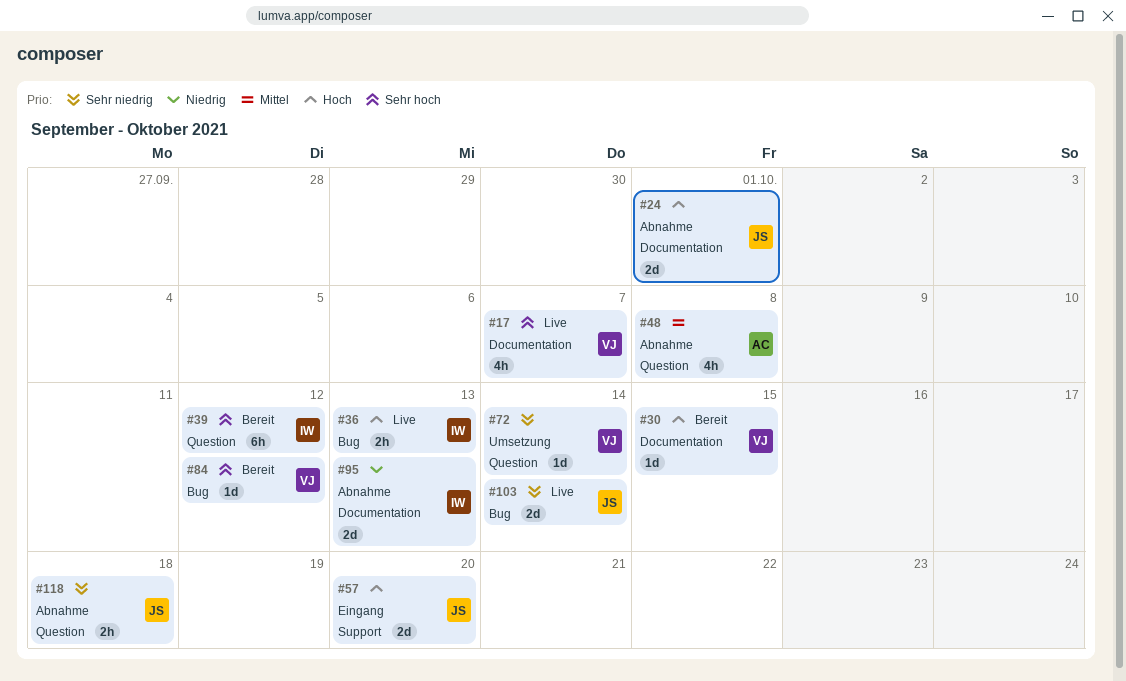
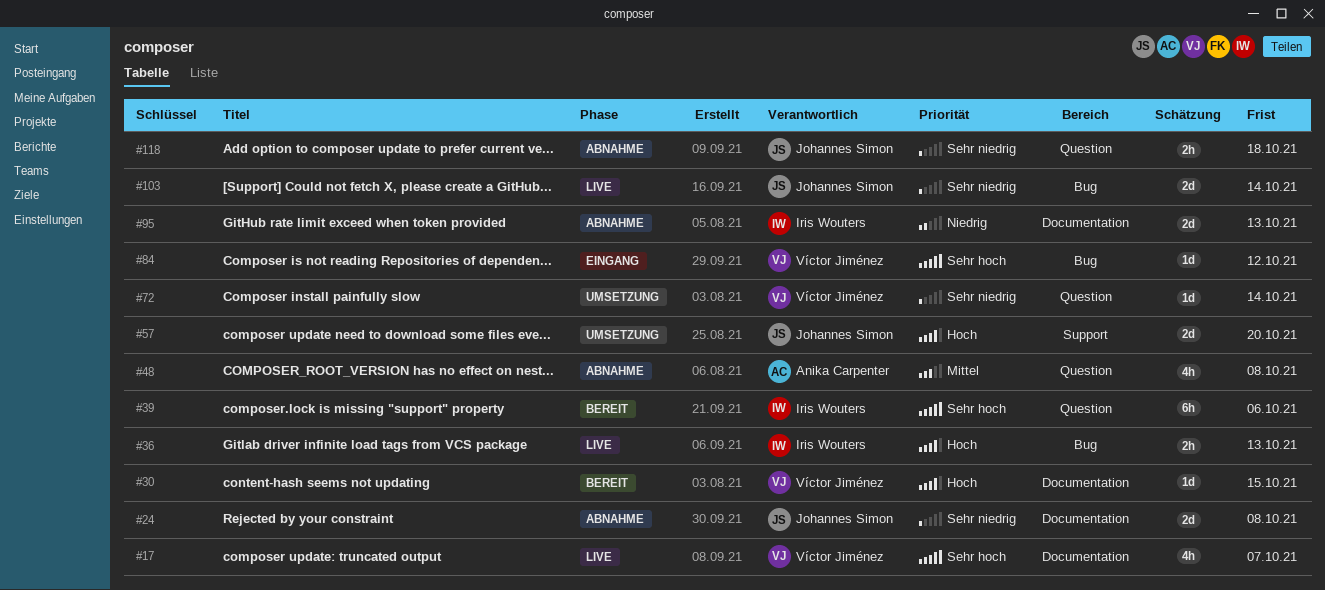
#24, priority: Hoch -> Sehr niedrig
#24, due: Oct 1 -> Oct 8
#39, due: Oct 12 -> Oct 6
#57, status: Eingang -> Umsetzung
#84, status: Bereit -> Eingang

